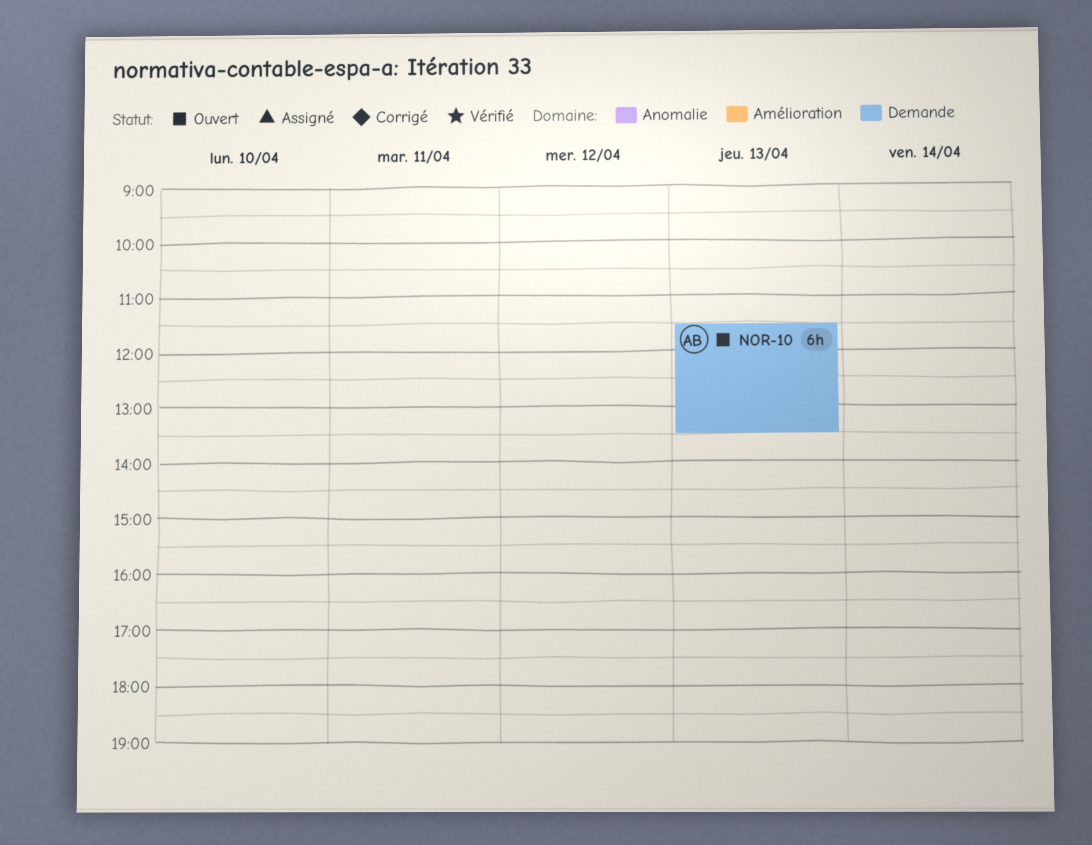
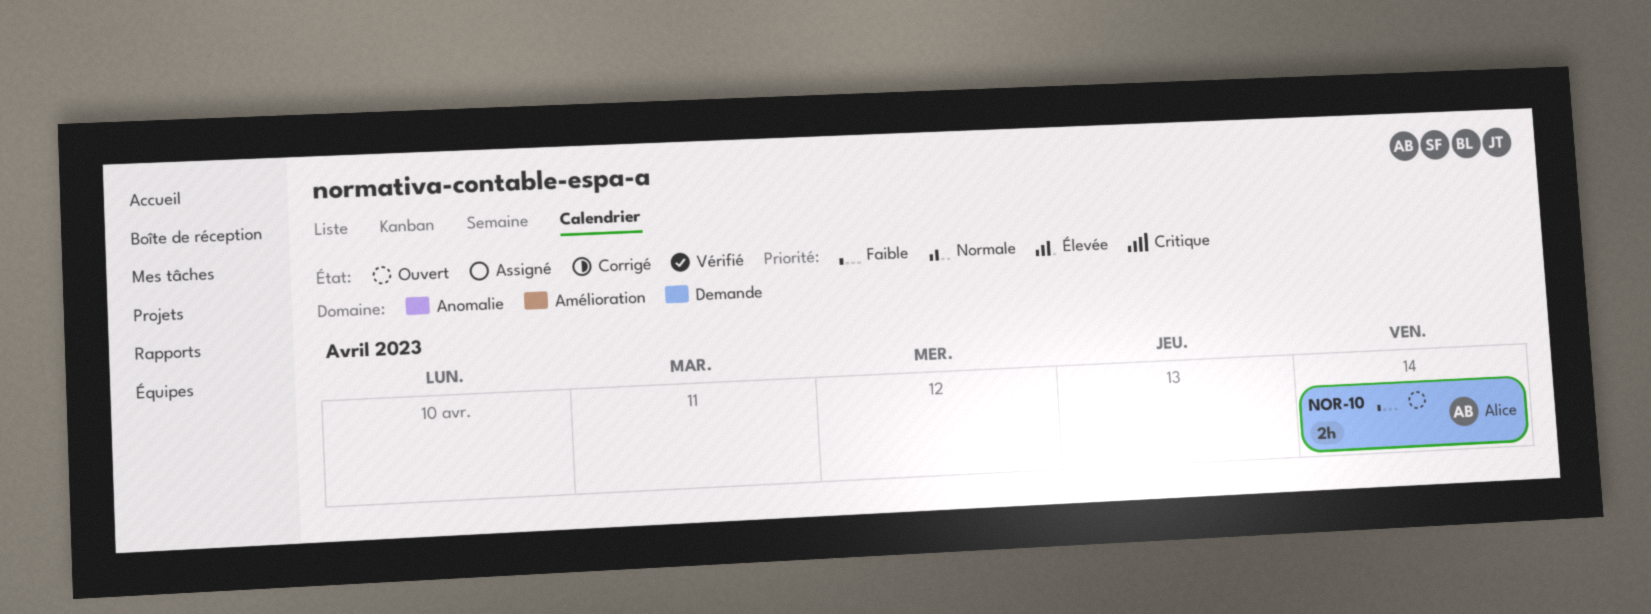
NOR-10, estimate: 6h -> 2h
NOR-10, day: Apr 13 -> Apr 14

